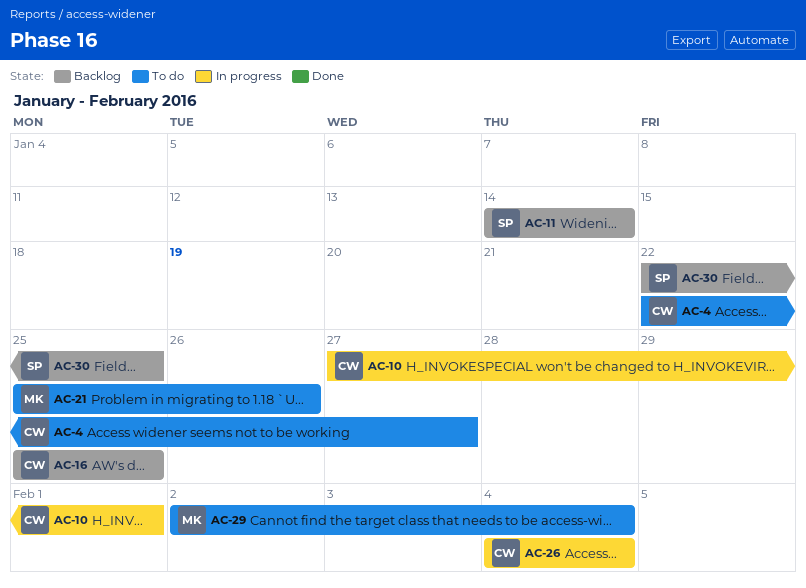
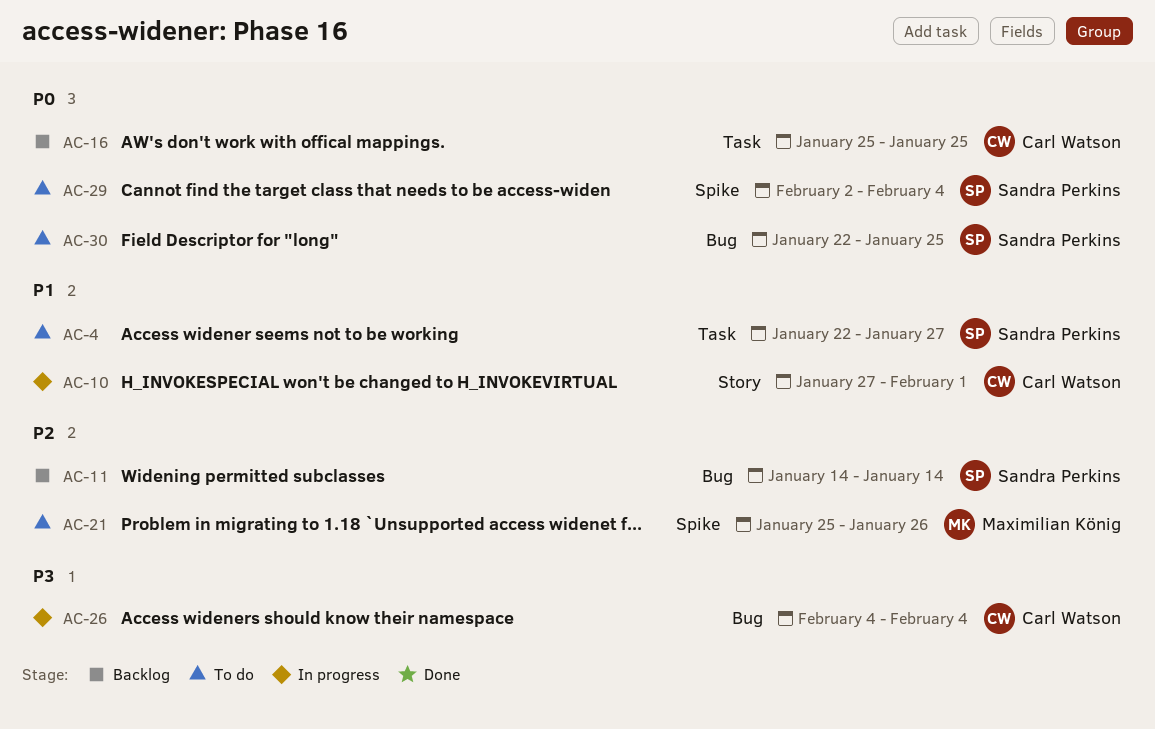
AC-4, owner: Carl Watson -> Sandra Perkins
AC-29, owner: Maximilian König -> Sandra Perkins
AC-30, status: Backlog -> To do

